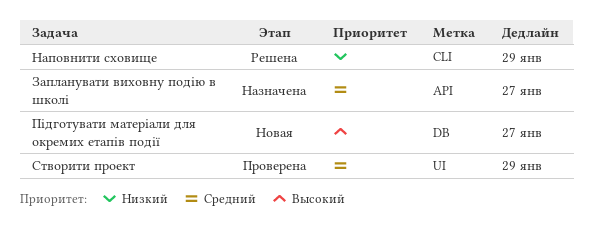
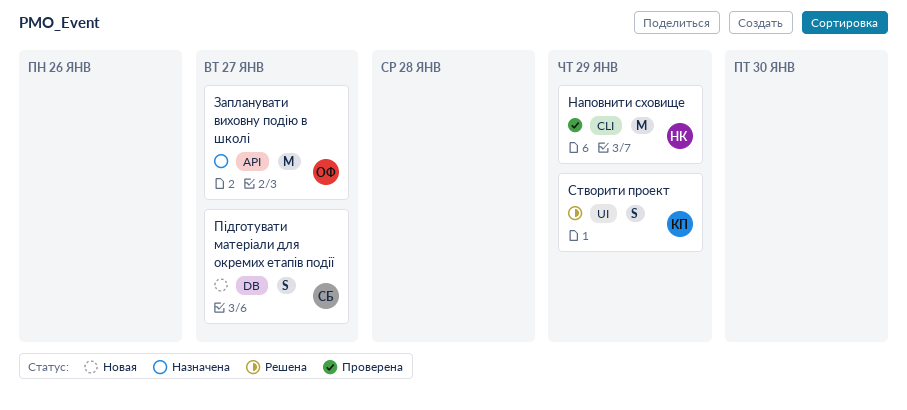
Наповнити сховище, status: Решена -> Проверена
Створити проект, status: Проверена -> Решена

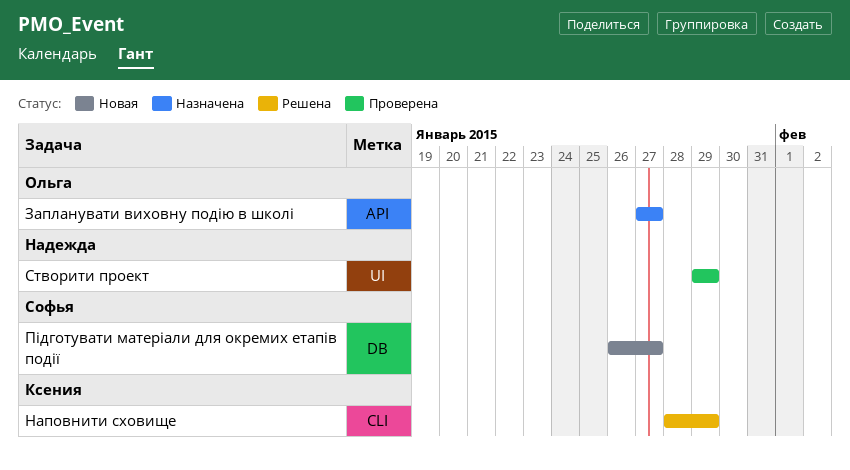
Наповнити сховище, status: Проверена -> Решена
Наповнити сховище, owner: Надежда -> Ксения
Створити проект, status: Решена -> Проверена
Створити проект, owner: Ксения -> Надежда

